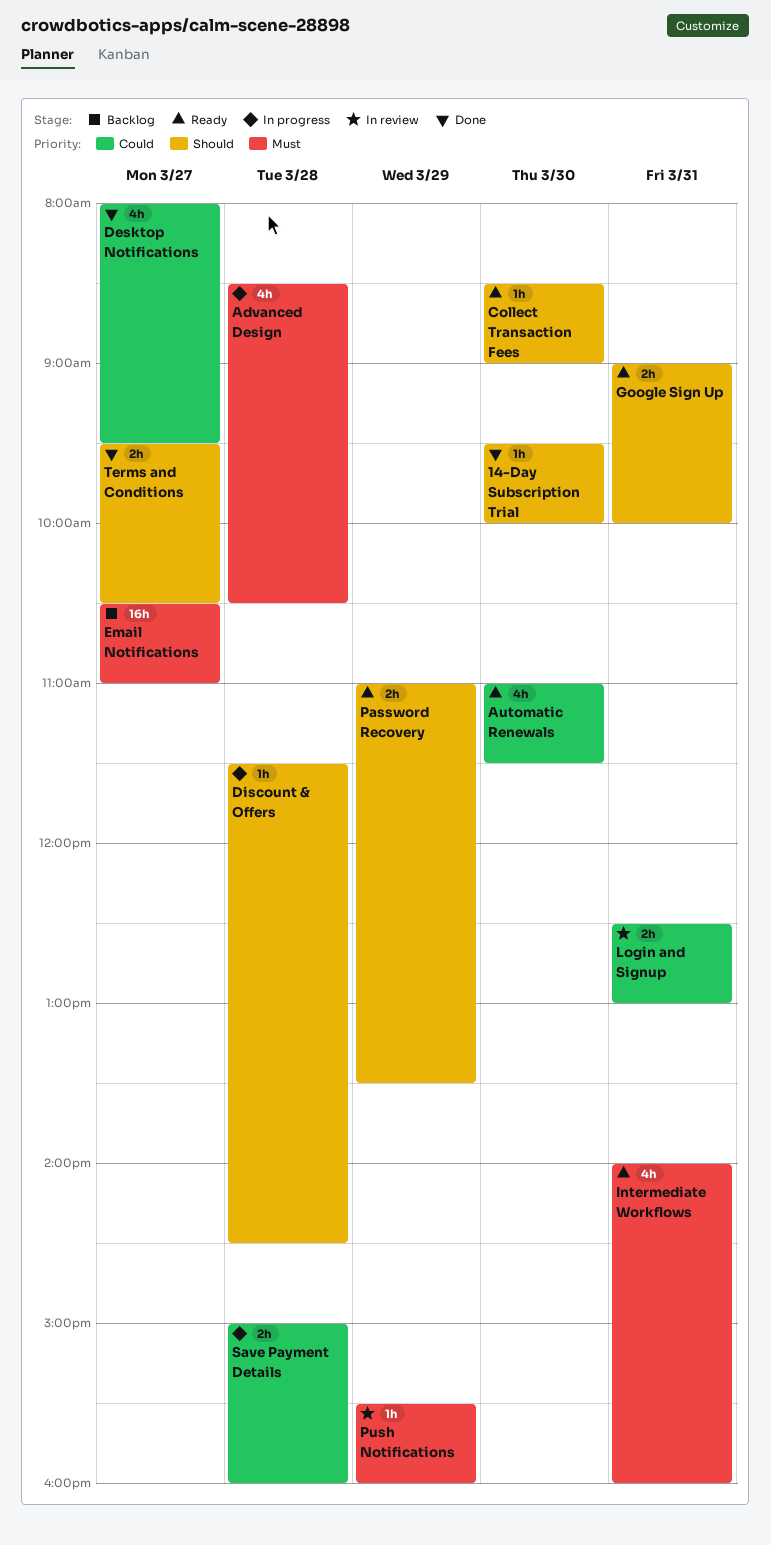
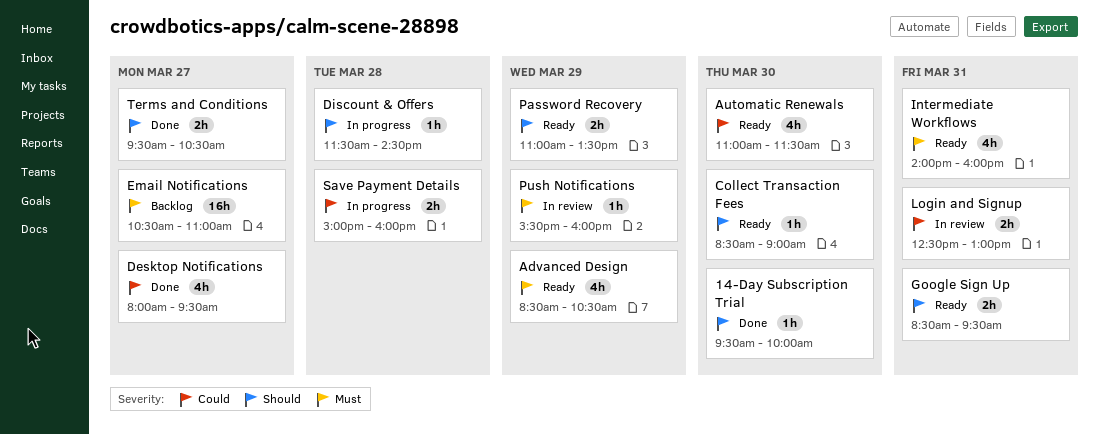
Advanced Design, status: In progress -> Ready
Advanced Design, day: Mar 28 -> Mar 29
Google Sign Up, begins: 09:00 -> 08:30
Google Sign Up, ends: 10:00 -> 09:30

